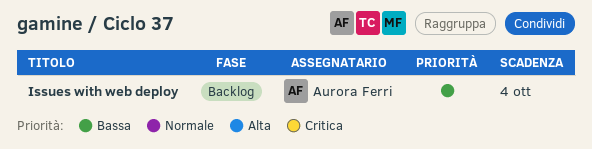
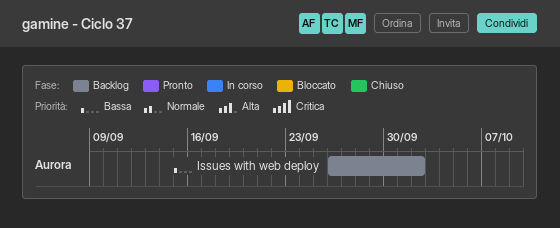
Issues with web deploy, due: Oct 4 -> Oct 2

